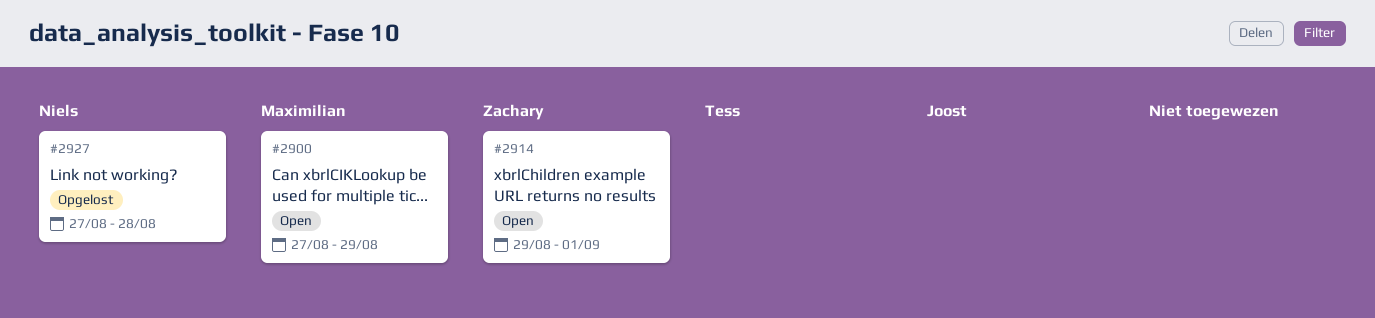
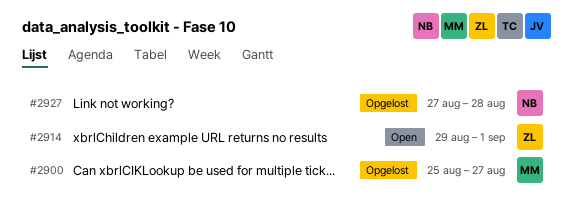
#2900, status: Open -> Opgelost
#2900, start: Aug 27 -> Aug 25
#2900, due: Aug 29 -> Aug 27

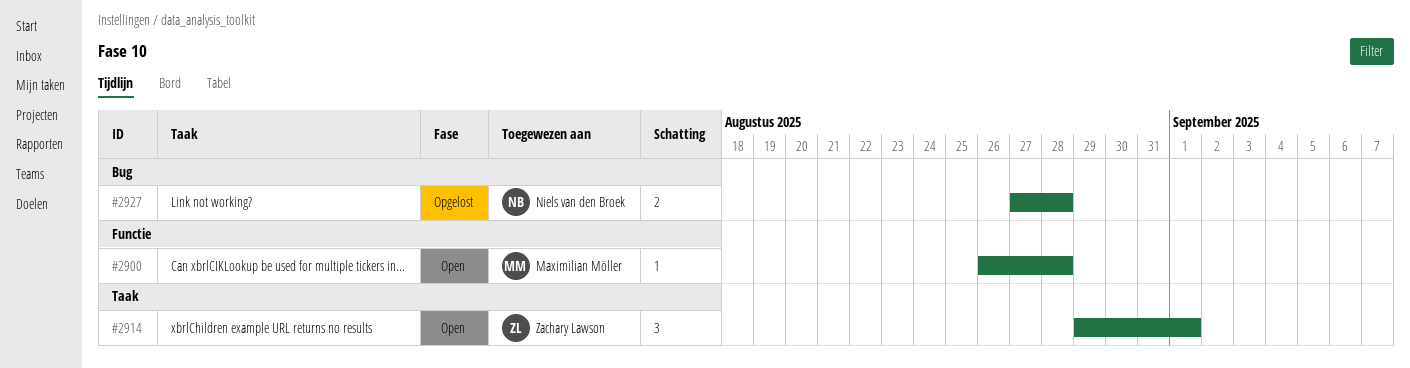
#2900, status: Opgelost -> Open
#2900, start: Aug 25 -> Aug 26
#2900, due: Aug 27 -> Aug 28

